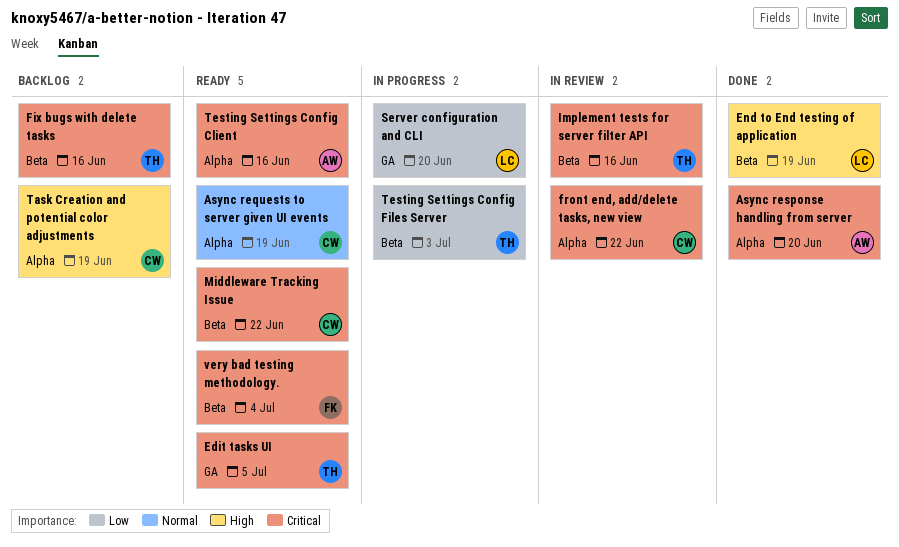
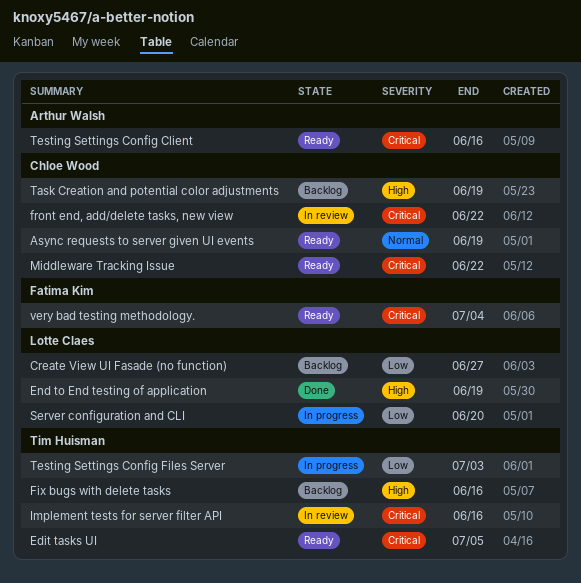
Async response handling from server: present -> none
Create View UI Fasade (no function): none -> present
Fix bugs with delete tasks, priority: Critical -> High

